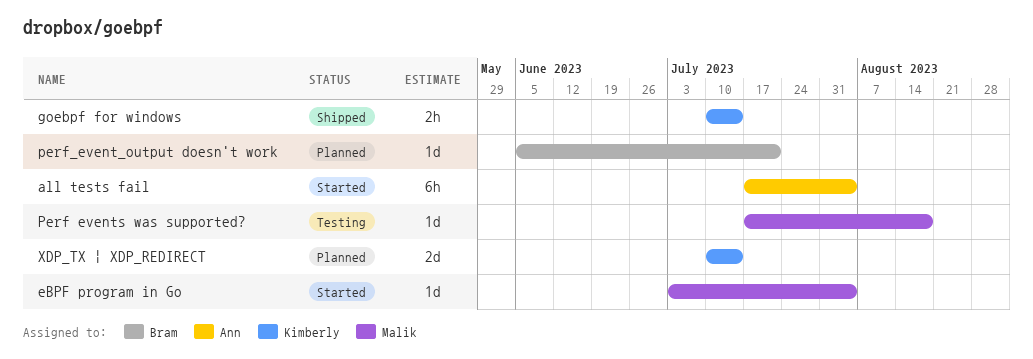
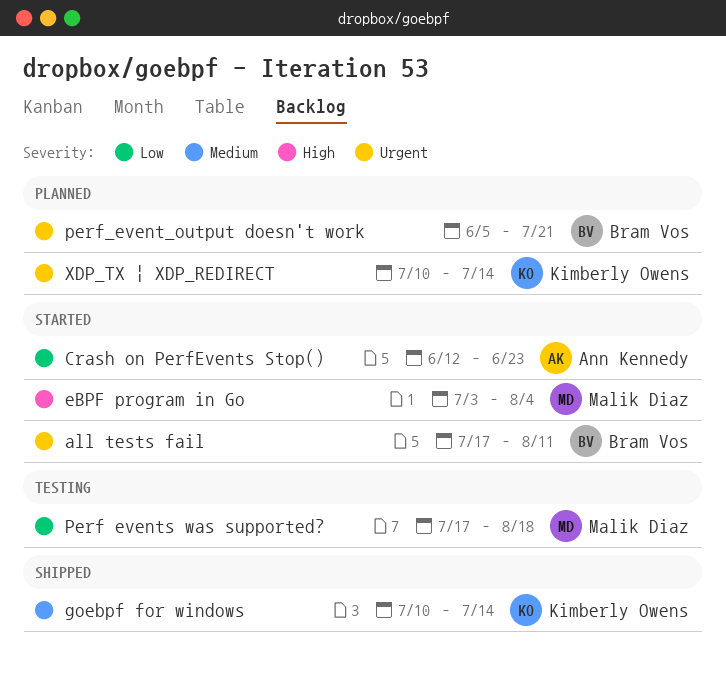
all tests fail, owner: Ann Kennedy -> Bram Vos
all tests fail, due: Aug 4 -> Aug 11
Crash on PerfEvents Stop(): none -> present

